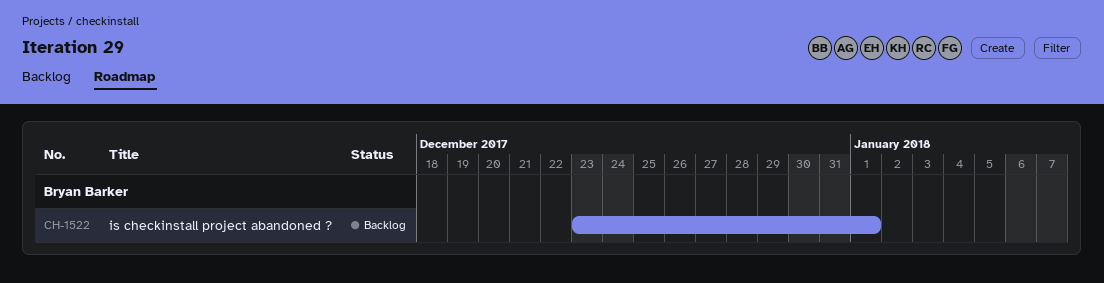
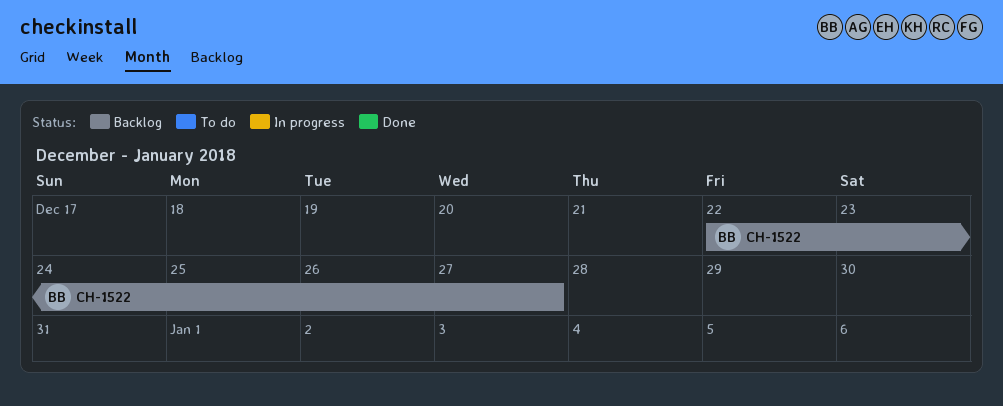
CH-1522, start: Dec 23 -> Dec 22
CH-1522, due: Jan 1 -> Dec 27

